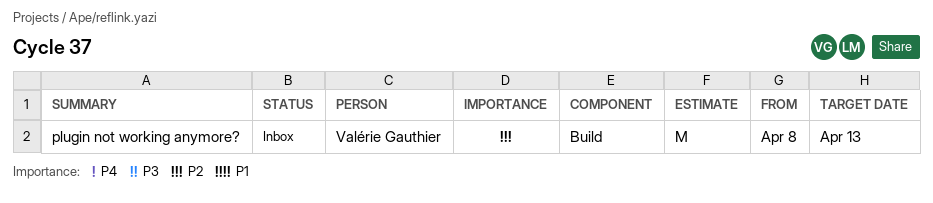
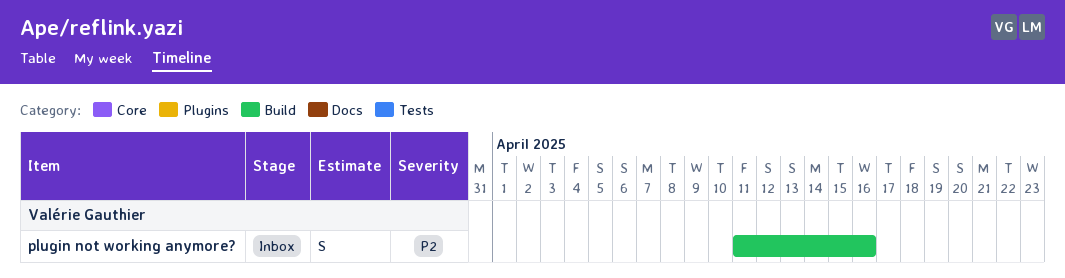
plugin not working anymore?, estimate: M -> S
plugin not working anymore?, start: Apr 8 -> Apr 11
plugin not working anymore?, due: Apr 13 -> Apr 16

